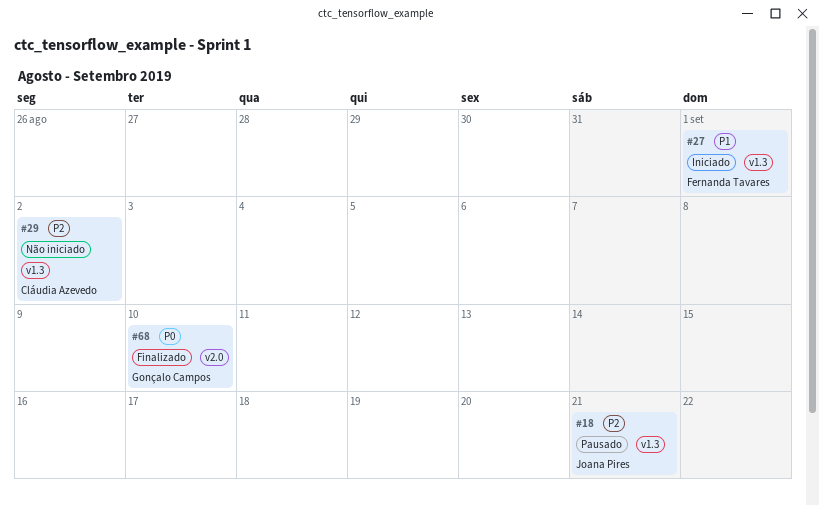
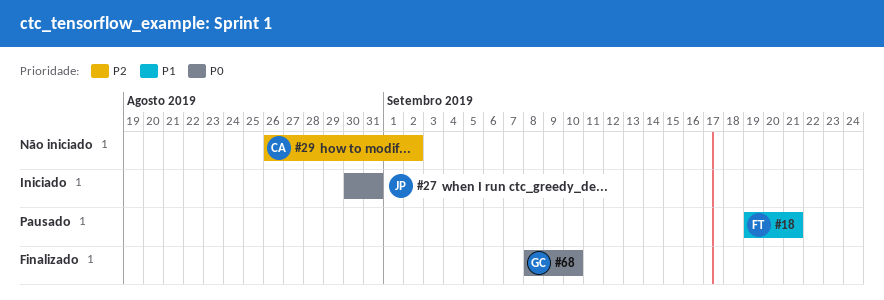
#18, owner: Joana Pires -> Fernanda Tavares
#18, priority: P2 -> P1
#27, owner: Fernanda Tavares -> Joana Pires
#27, priority: P1 -> P0
#27, due: Sep 1 -> Aug 31

